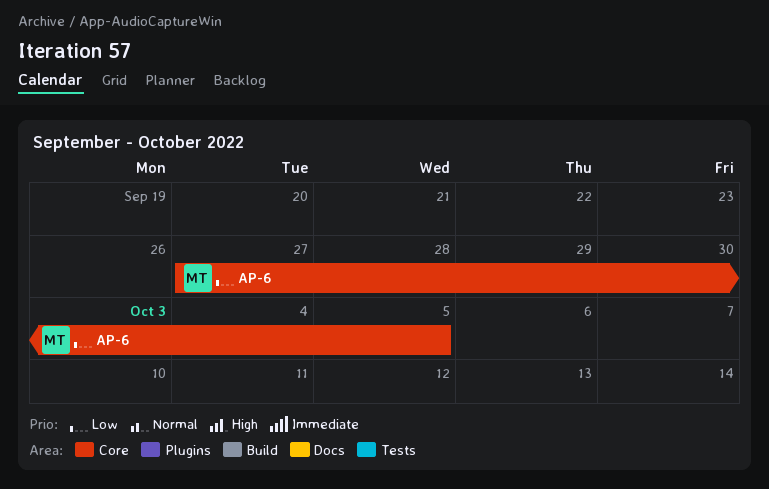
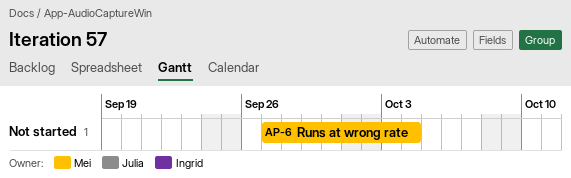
AP-6, due: Oct 5 -> Oct 4

